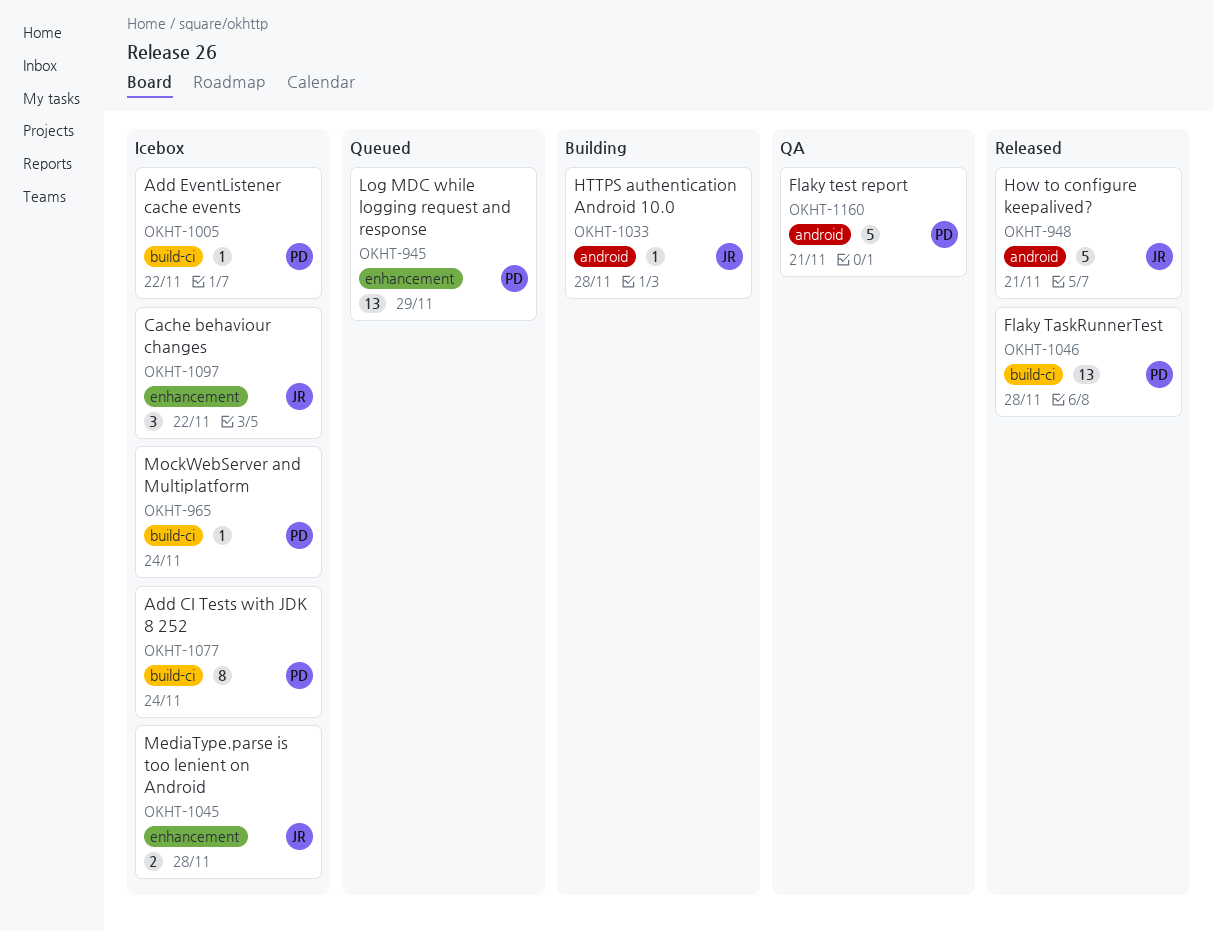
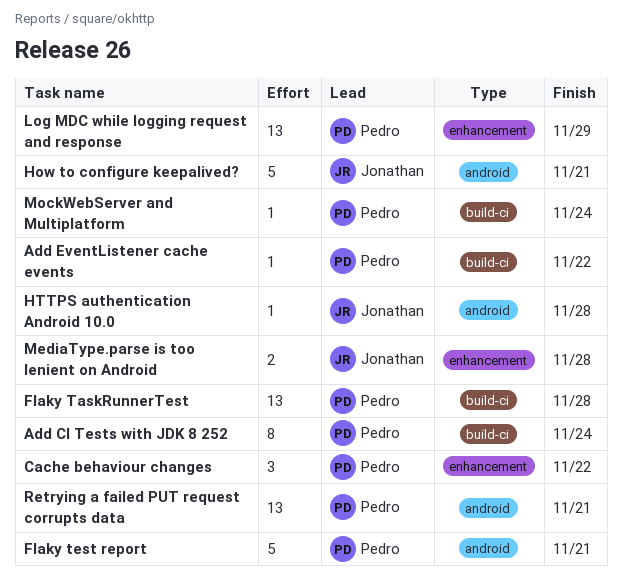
Cache behaviour changes, owner: Jonathan -> Pedro
Retrying a failed PUT request corrupts data: none -> present

